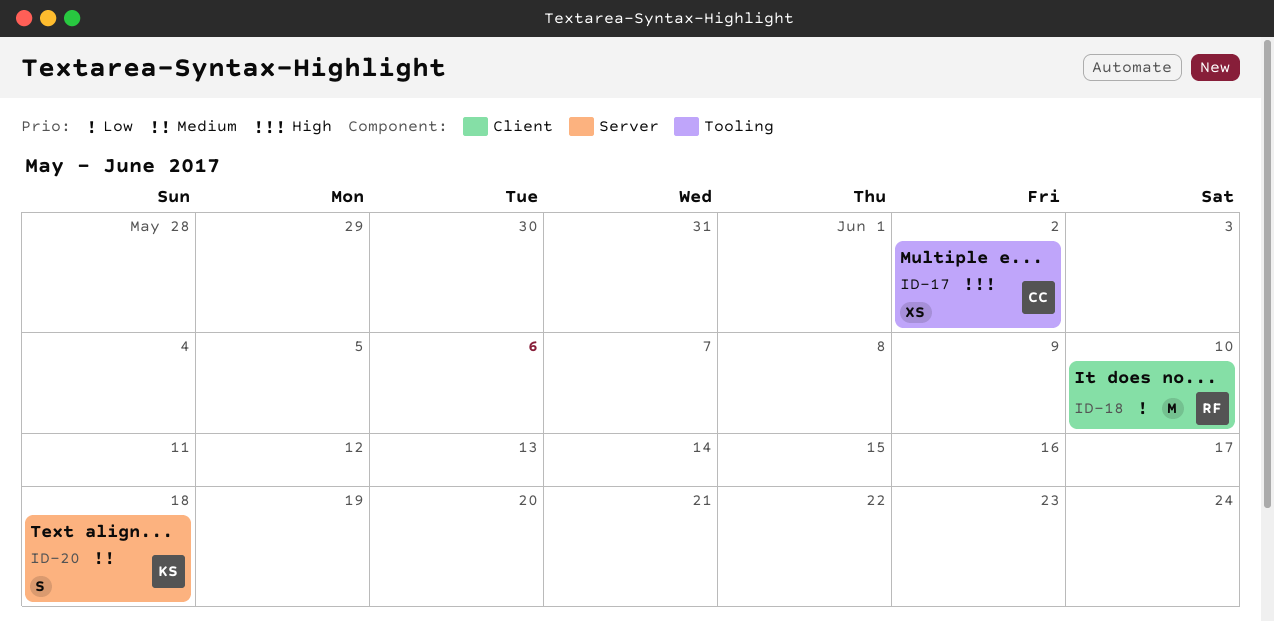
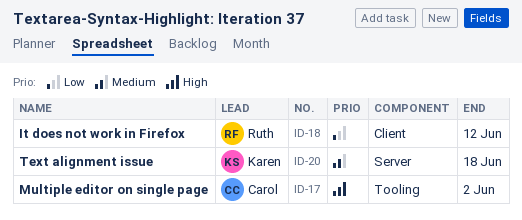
ID-18, due: Jun 10 -> Jun 12

